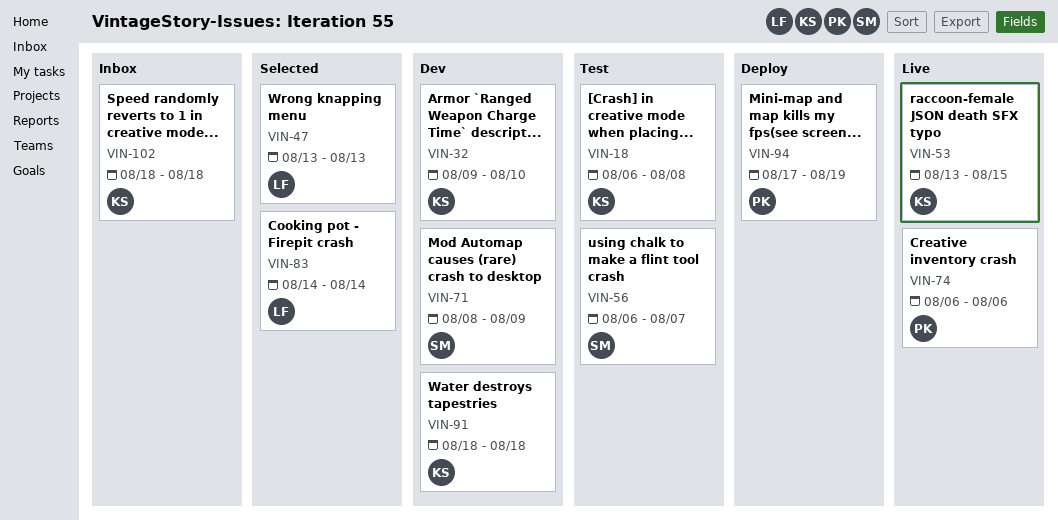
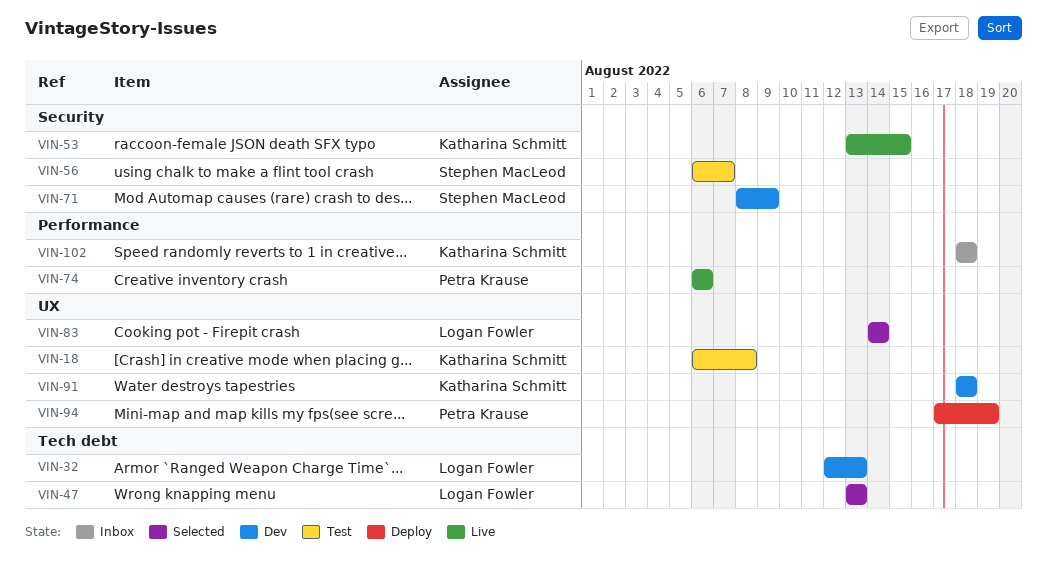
VIN-32, owner: Katharina Schmitt -> Logan Fowler
VIN-32, start: Aug 9 -> Aug 12
VIN-32, due: Aug 10 -> Aug 13

